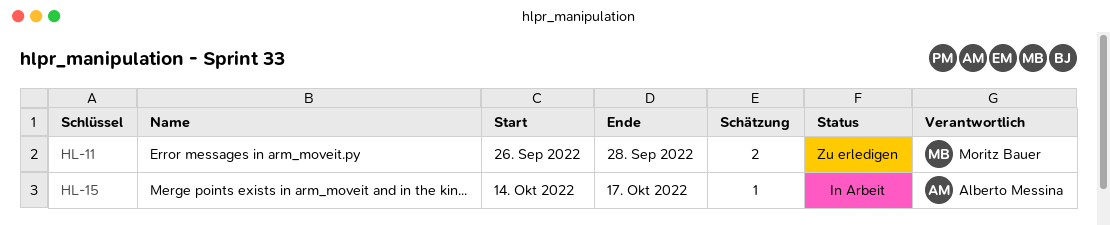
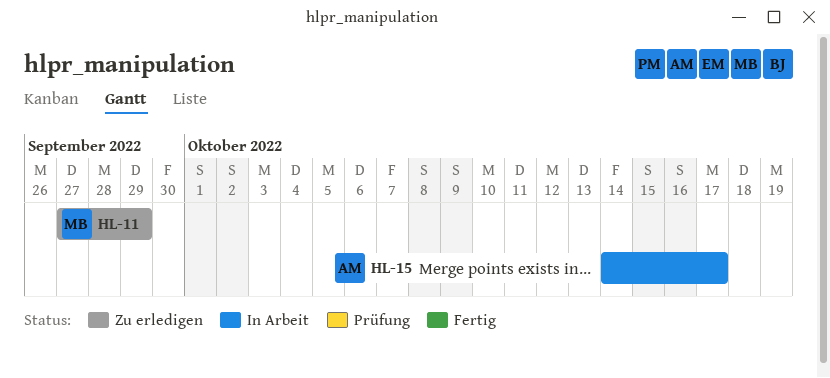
HL-11, start: Sep 26 -> Sep 27
HL-11, due: Sep 28 -> Sep 29

